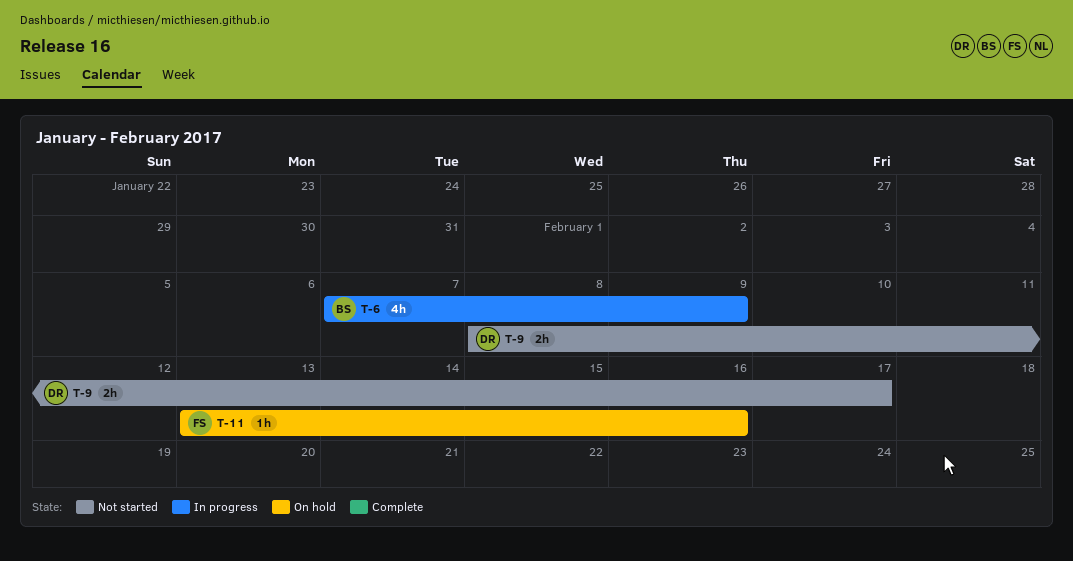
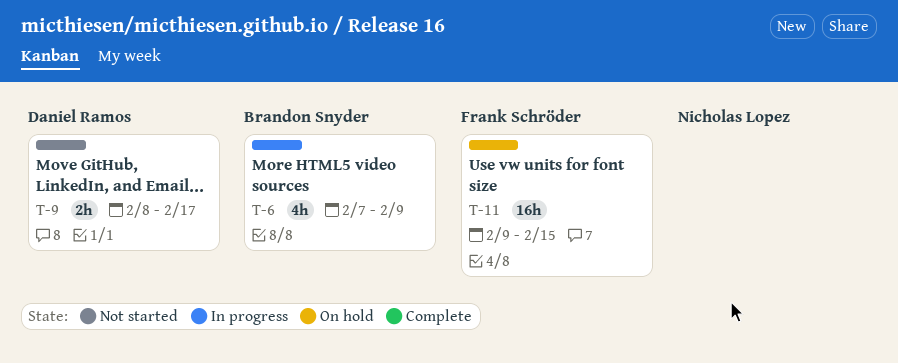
T-11, estimate: 1h -> 16h
T-11, start: Feb 13 -> Feb 9
T-11, due: Feb 16 -> Feb 15

